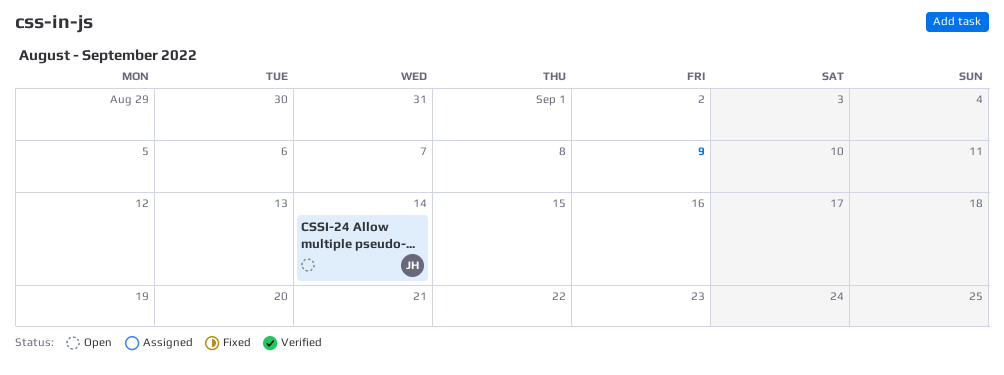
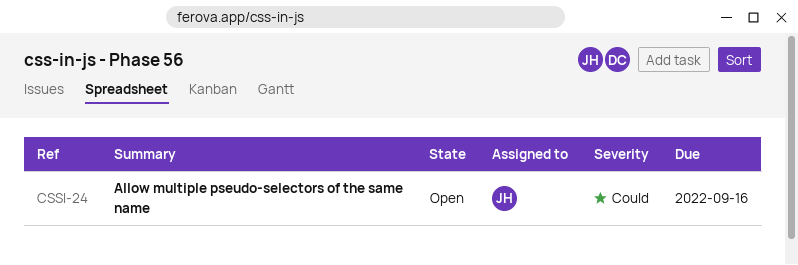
CSSI-24, due: Sep 14 -> Sep 16

